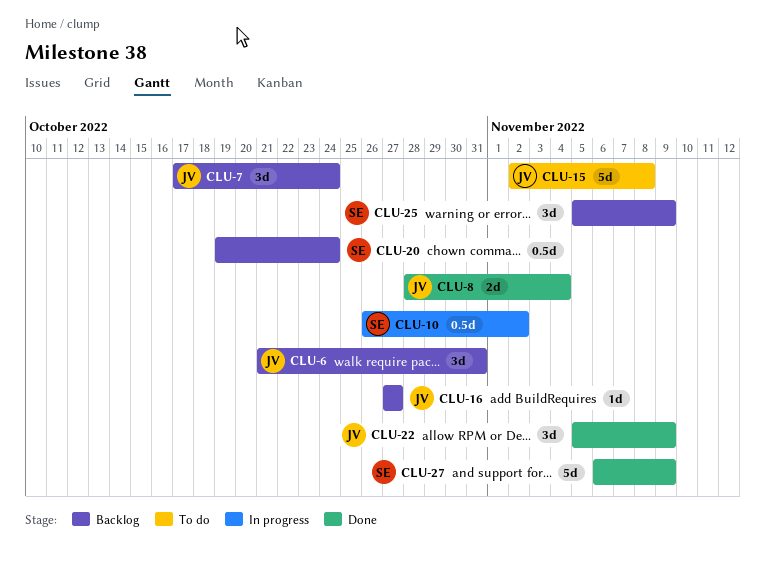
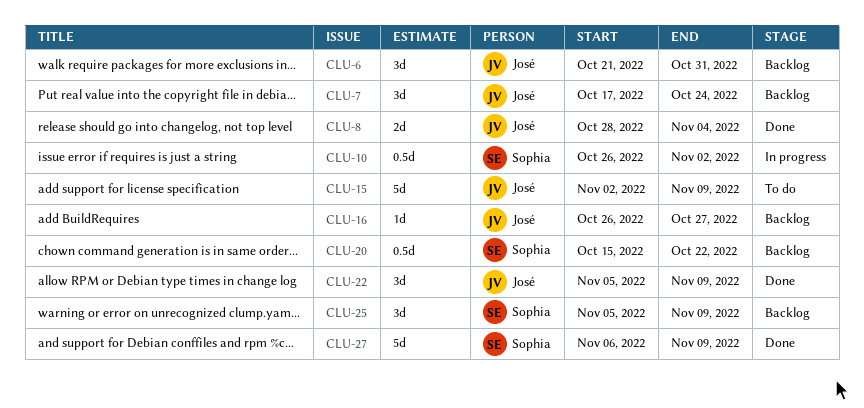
CLU-15, due: Nov 8 -> Nov 9
CLU-16, start: Oct 27 -> Oct 26
CLU-20, start: Oct 19 -> Oct 15
CLU-20, due: Oct 24 -> Oct 22

